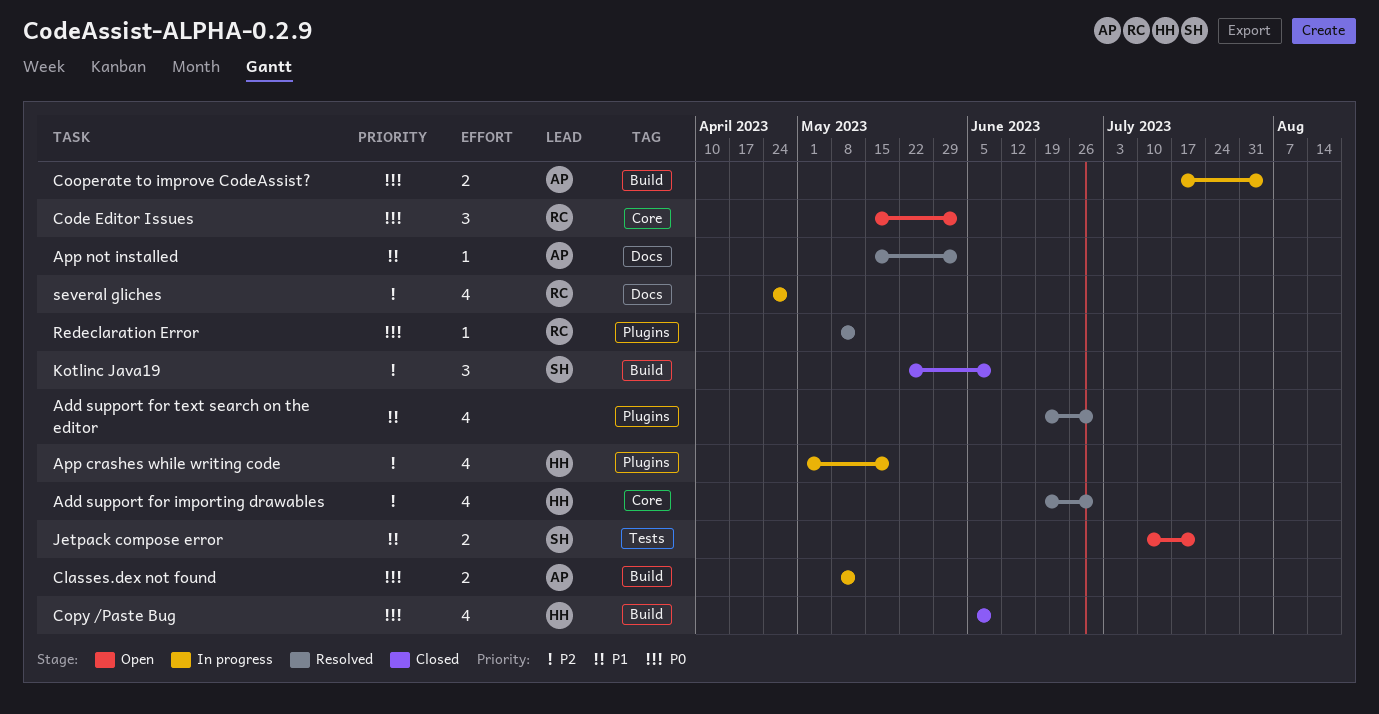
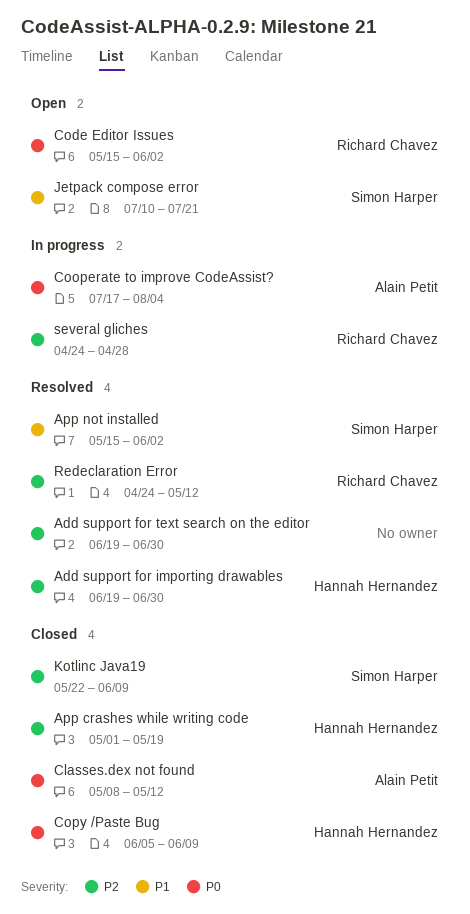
Add support for text search on the editor, priority: P1 -> P2
App crashes while writing code, status: In progress -> Closed
App not installed, owner: Alain Petit -> Simon Harper
Classes.dex not found, status: In progress -> Closed
Redeclaration Error, priority: P0 -> P2
Redeclaration Error, start: May 8 -> Apr 24

